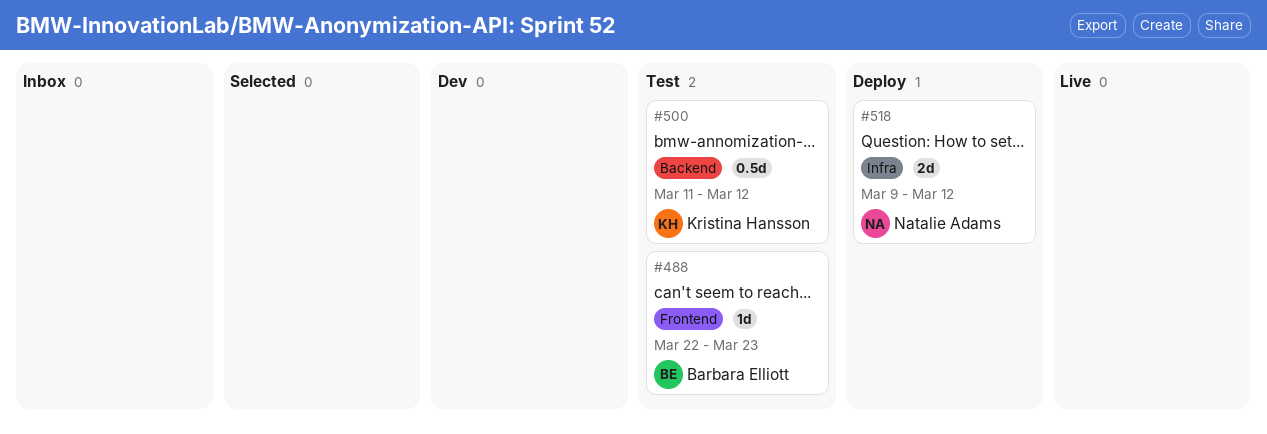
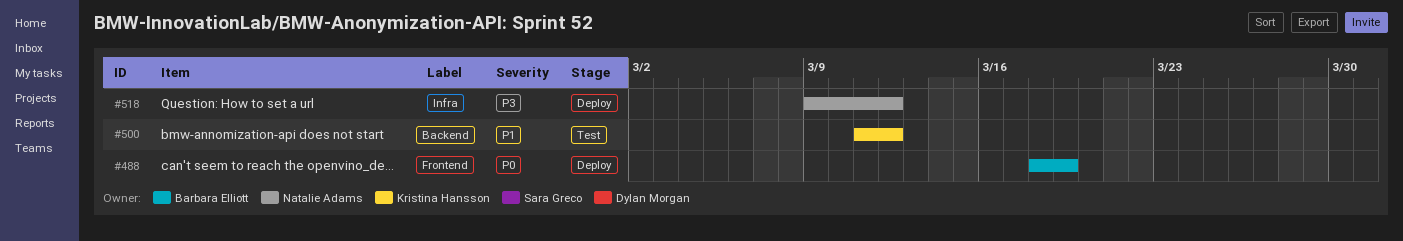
#488, status: Test -> Deploy
#488, start: Mar 22 -> Mar 18
#488, due: Mar 23 -> Mar 19

